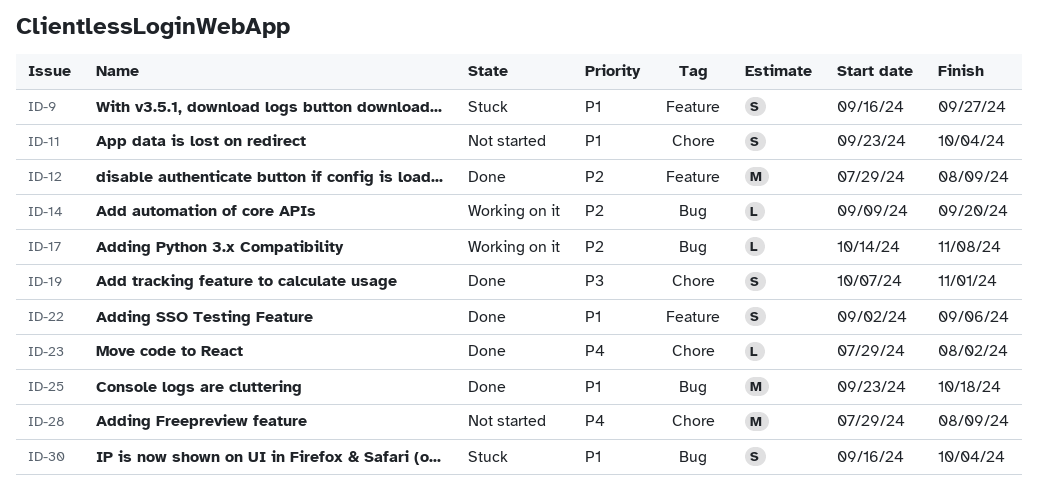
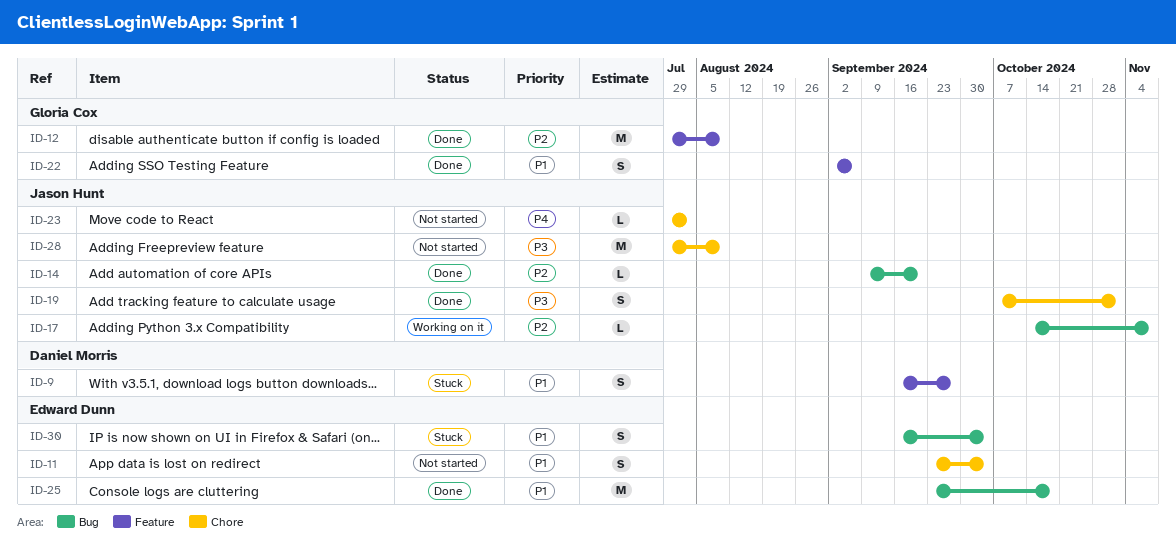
ID-14, status: Working on it -> Done
ID-23, status: Done -> Not started
ID-28, priority: P4 -> P3

